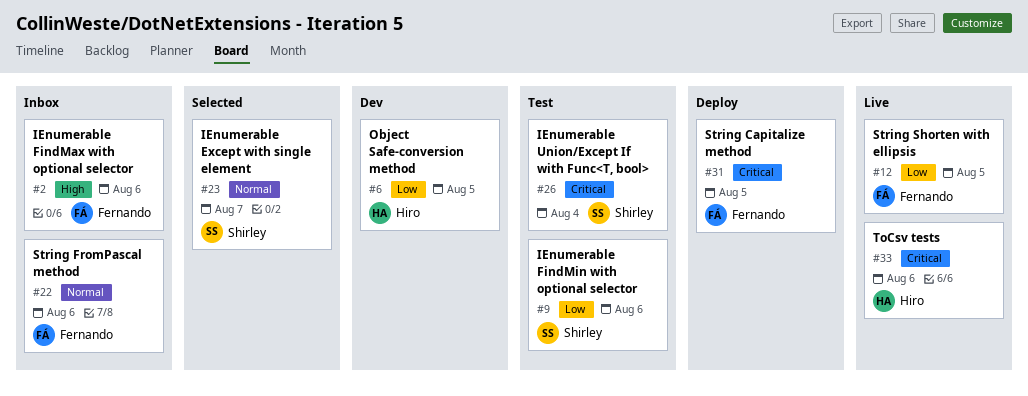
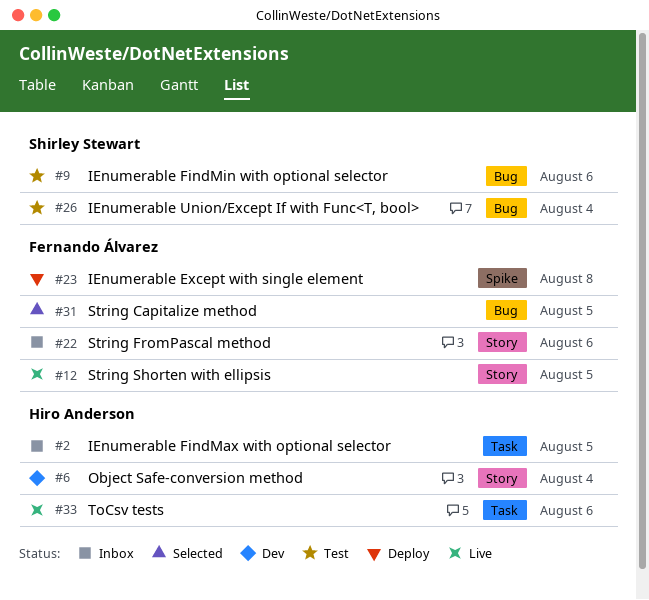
#2, owner: Fernando Álvarez -> Hiro Anderson
#2, due: Aug 6 -> Aug 5
#6, due: Aug 5 -> Aug 4
#23, status: Selected -> Deploy
#23, owner: Shirley Stewart -> Fernando Álvarez
#23, due: Aug 7 -> Aug 8
#31, status: Deploy -> Selected

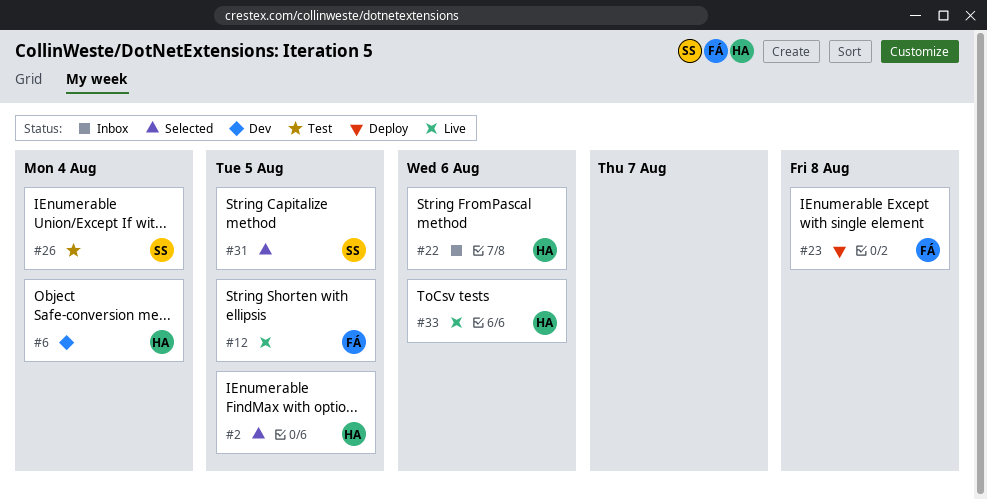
#2, status: Inbox -> Selected
#9: present -> none
#22, owner: Fernando Álvarez -> Hiro Anderson
#31, owner: Fernando Álvarez -> Shirley Stewart

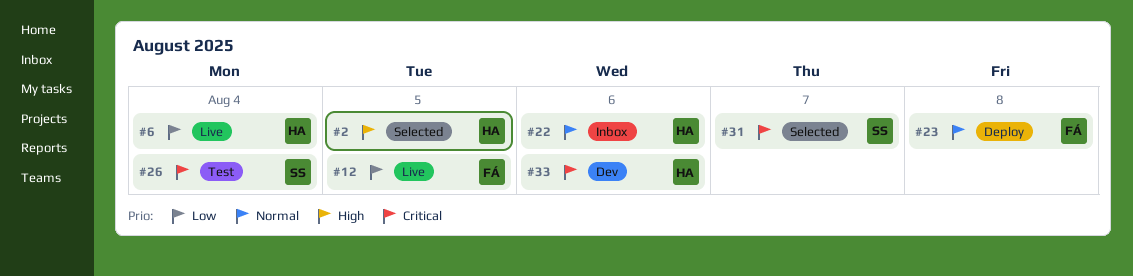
#6, status: Dev -> Live
#31, due: Aug 5 -> Aug 7
#33, status: Live -> Dev

